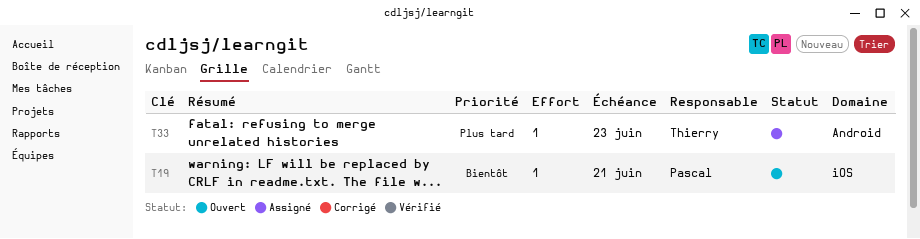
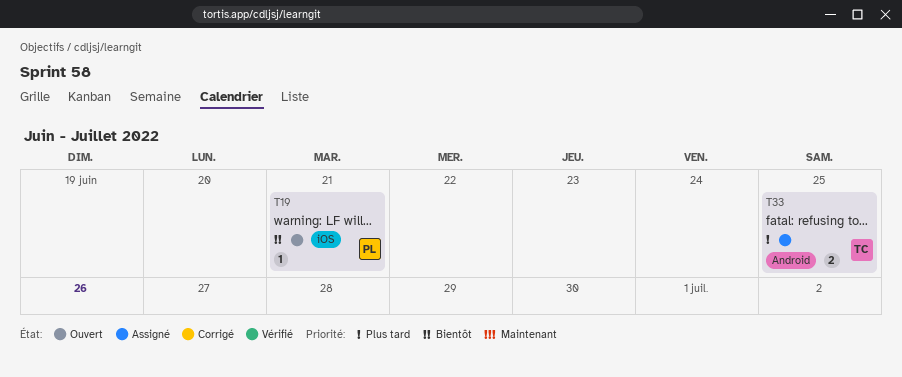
T33, estimate: 1 -> 2
T33, due: Jun 23 -> Jun 25

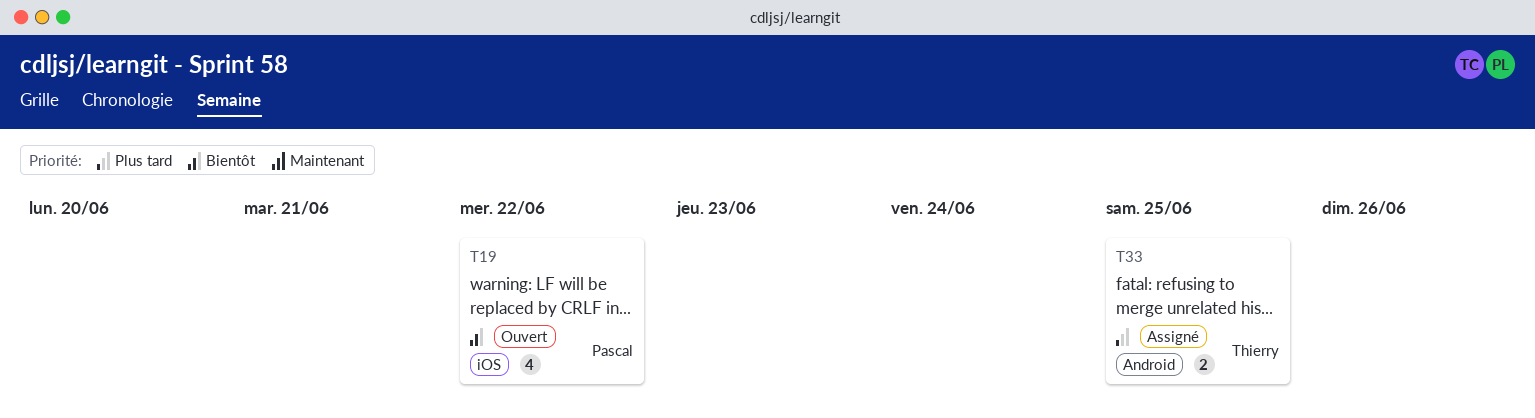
T19, estimate: 1 -> 4
T19, due: Jun 21 -> Jun 22

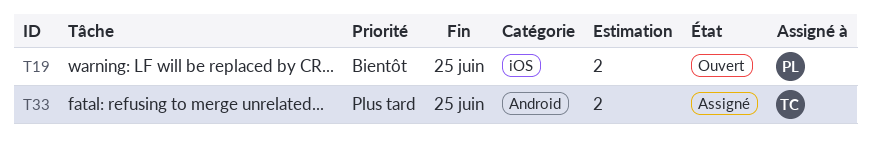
T19, estimate: 4 -> 2
T19, due: Jun 22 -> Jun 25

